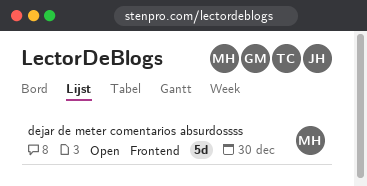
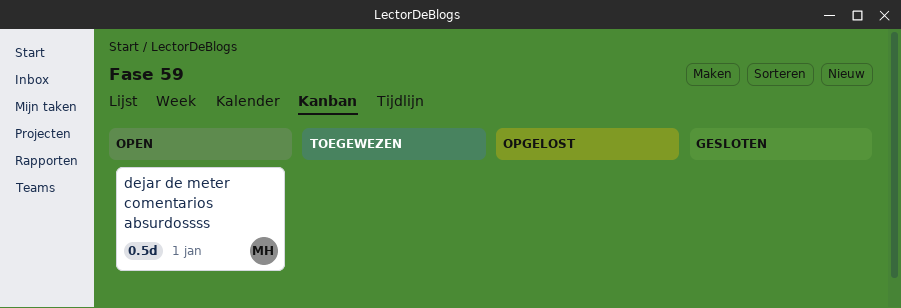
dejar de meter comentarios absurdossss, estimate: 5d -> 0.5d
dejar de meter comentarios absurdossss, due: Dec 30 -> Jan 1

